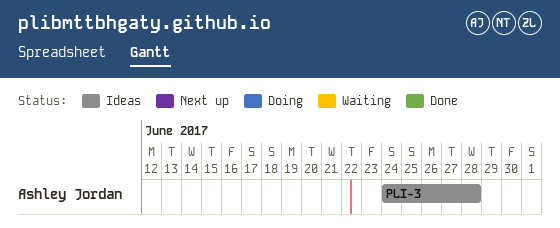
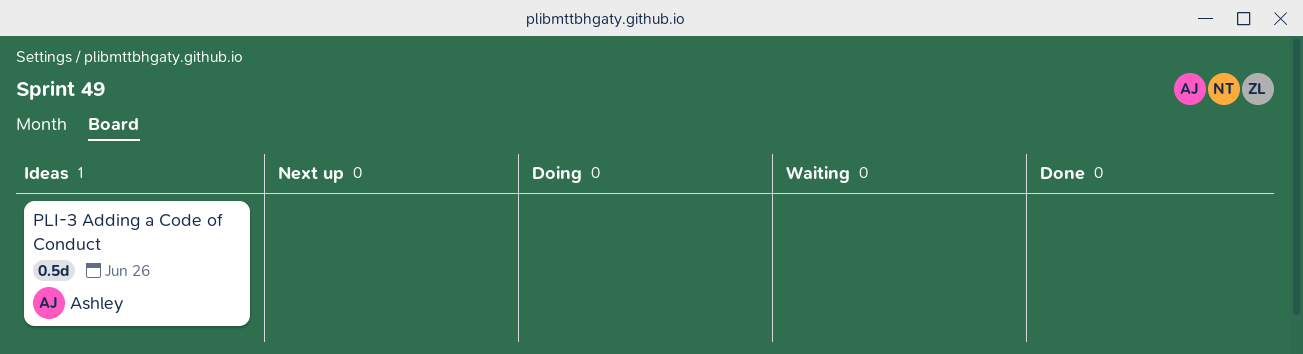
PLI-3, due: Jun 28 -> Jun 26

